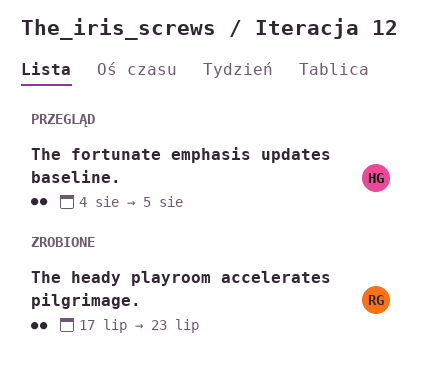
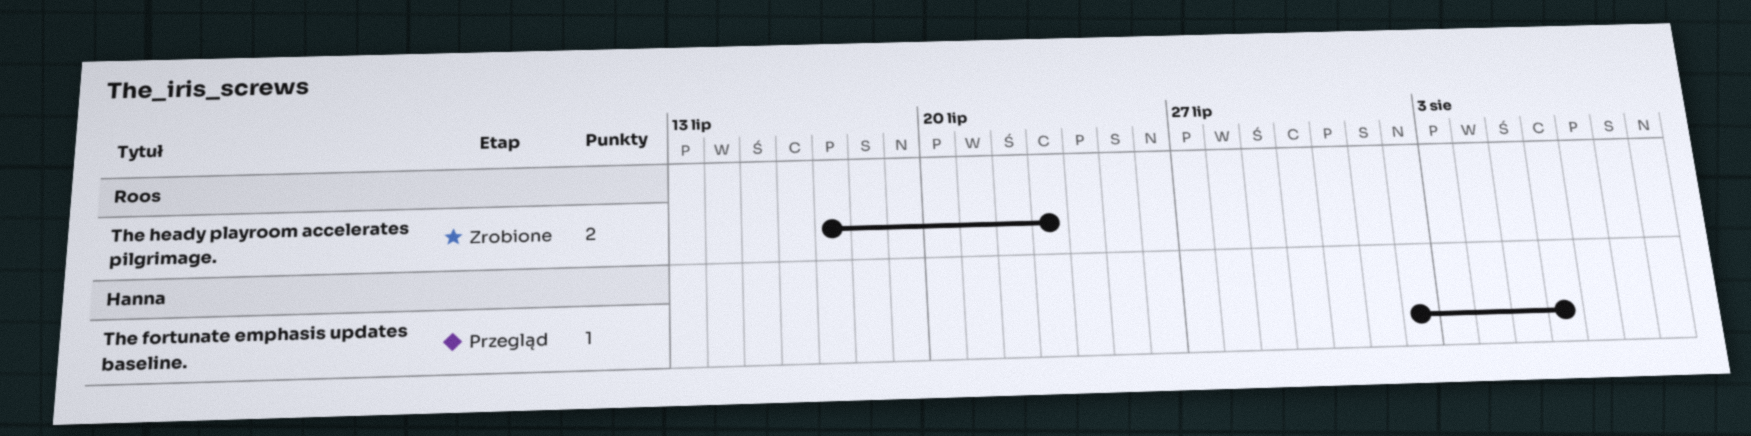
The fortunate emphasis updates baseline., estimate: 2 -> 1
The fortunate emphasis updates baseline., start: Aug 4 -> Aug 2
The fortunate emphasis updates baseline., due: Aug 5 -> Aug 6

